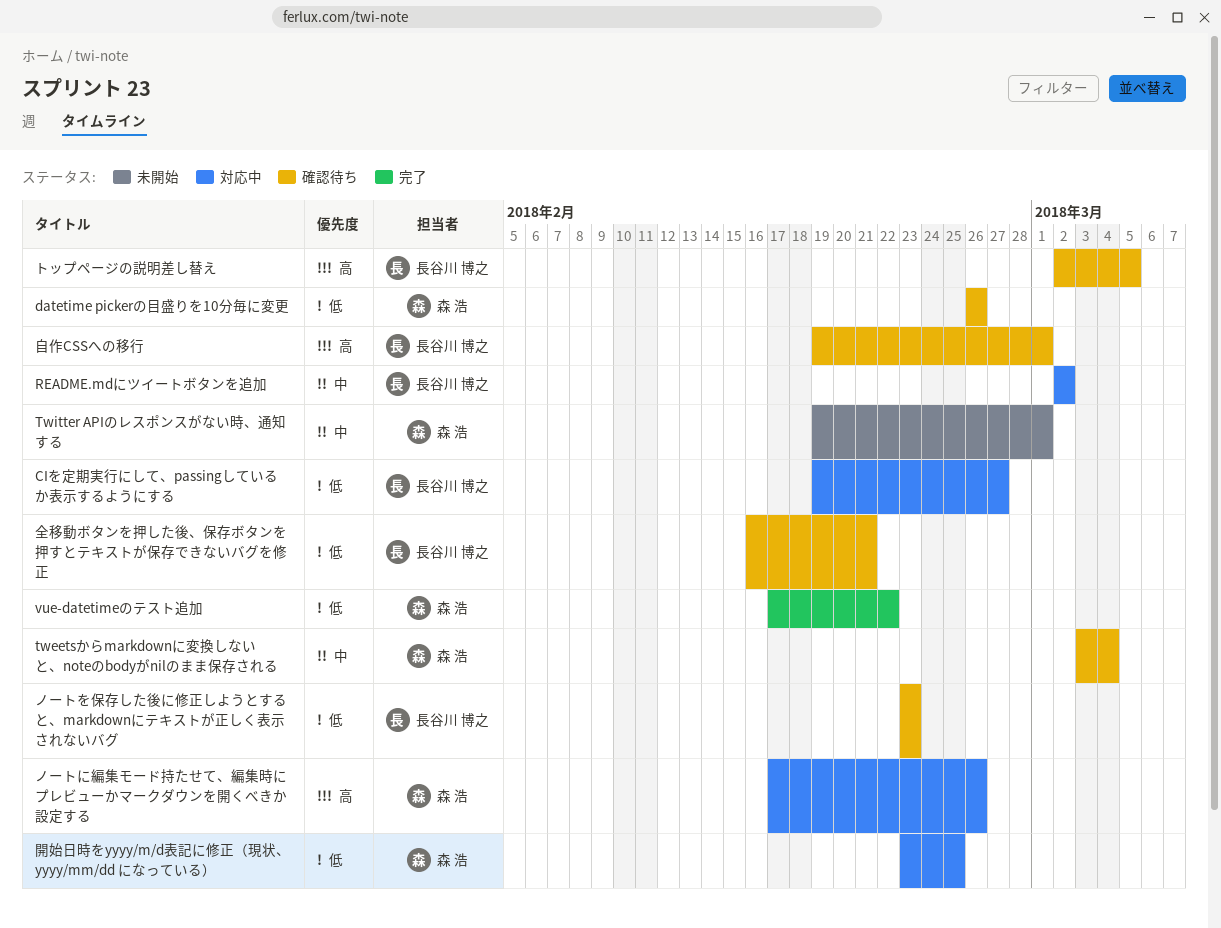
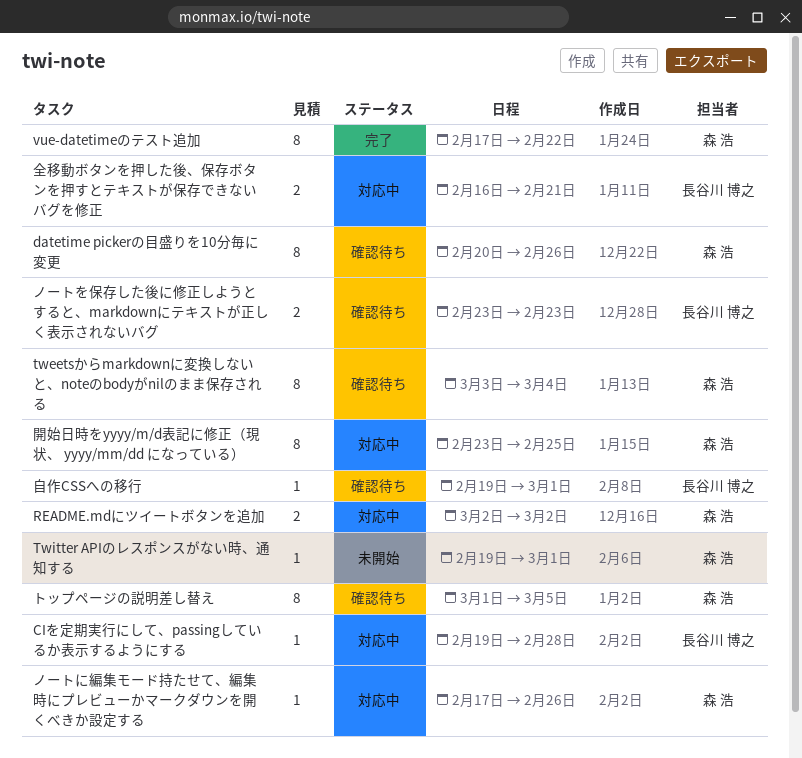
CIを定期実行にして、passingしているか表示するようにする, due: Feb 27 -> Feb 28
datetime pickerの目盛りを10分毎に変更, start: Feb 26 -> Feb 20
README.mdにツイートボタンを追加, owner: 長谷川 博之 -> 森 浩
トップページの説明差し替え, owner: 長谷川 博之 -> 森 浩
トップページの説明差し替え, start: Mar 2 -> Mar 1
全移動ボタンを押した後、保存ボタンを押すとテキストが保存できないバグを修正, status: 確認待ち -> 対応中

